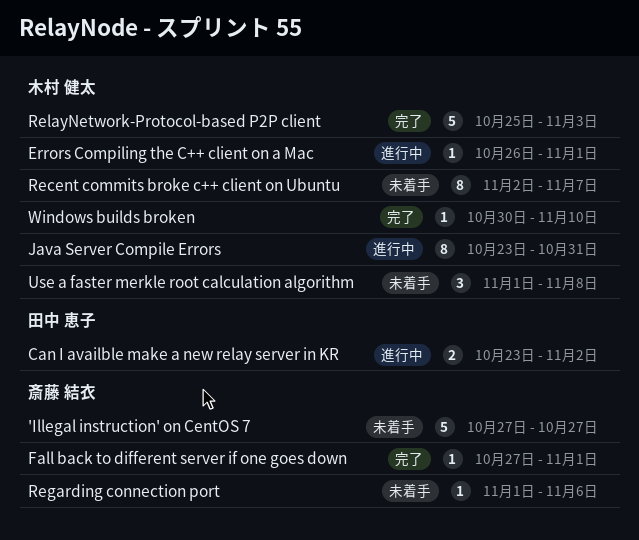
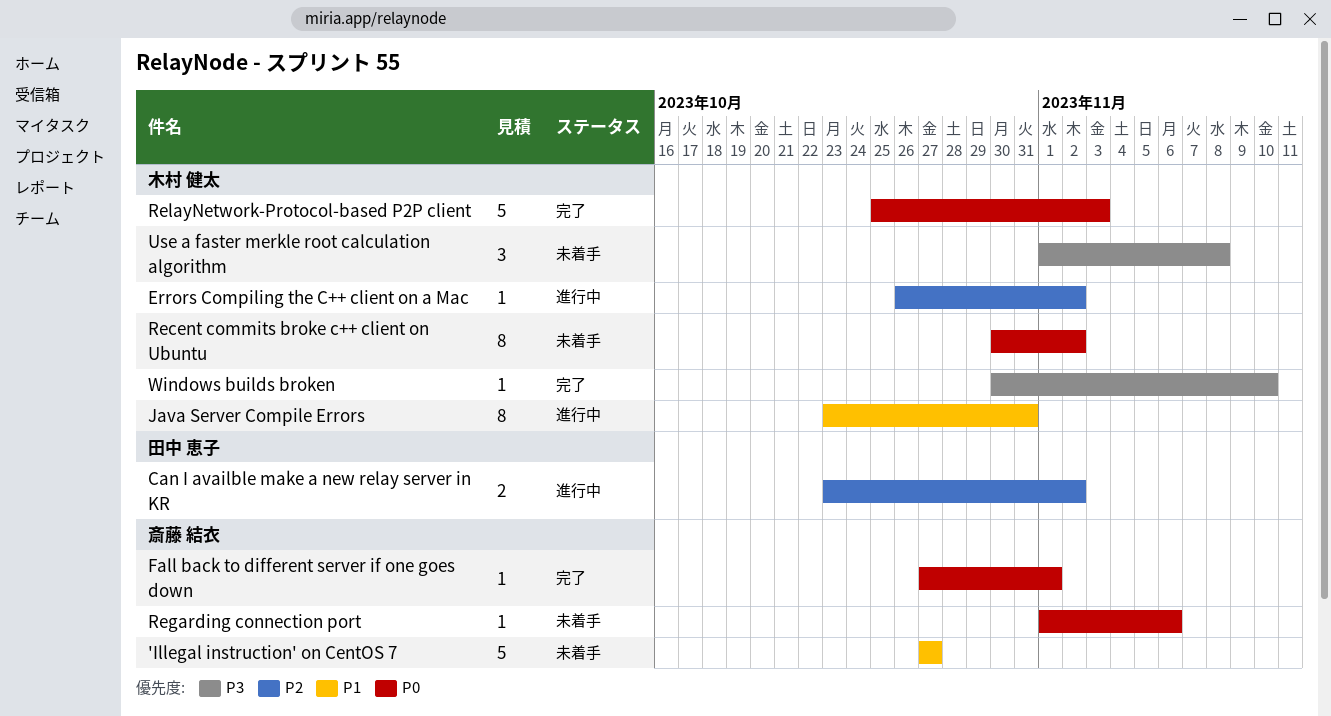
Errors Compiling the C++ client on a Mac, due: Nov 1 -> Nov 2
Recent commits broke c++ client on Ubuntu, start: Nov 2 -> Oct 30
Recent commits broke c++ client on Ubuntu, due: Nov 7 -> Nov 2

